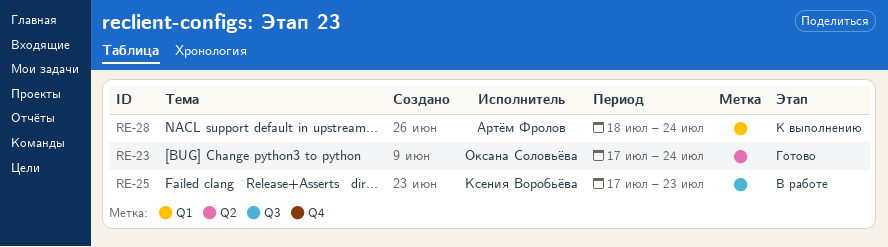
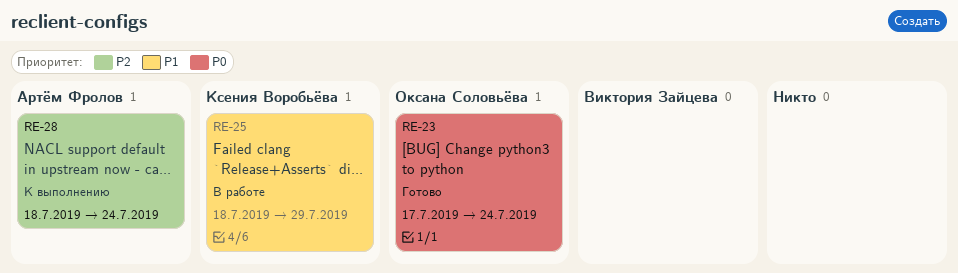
RE-25, start: Jul 17 -> Jul 18
RE-25, due: Jul 23 -> Jul 29

